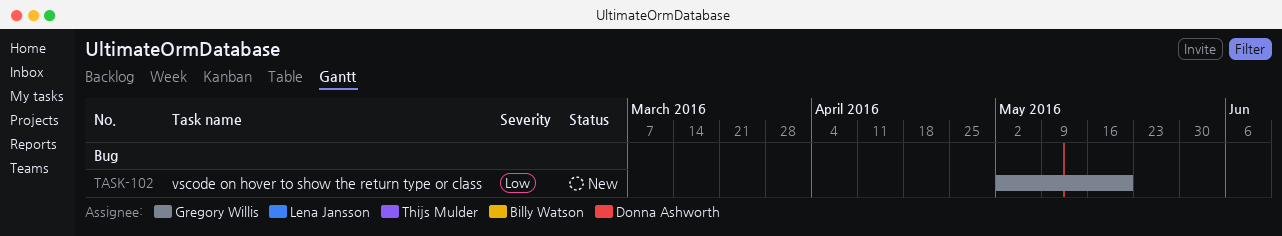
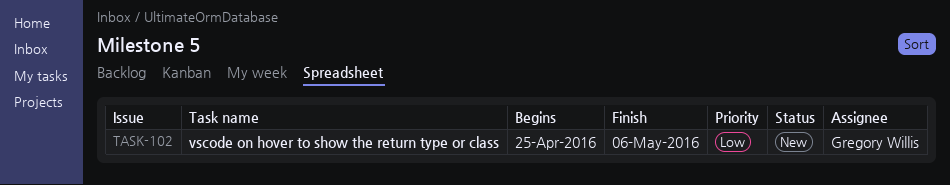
TASK-102, start: May 2 -> Apr 25
TASK-102, due: May 20 -> May 6

